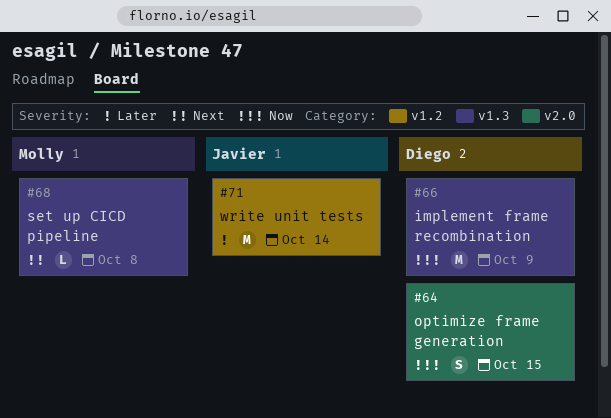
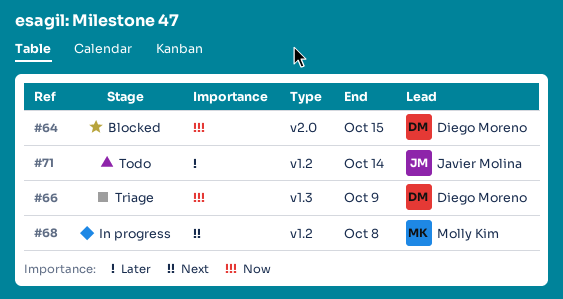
#68, label: v1.3 -> v1.2

